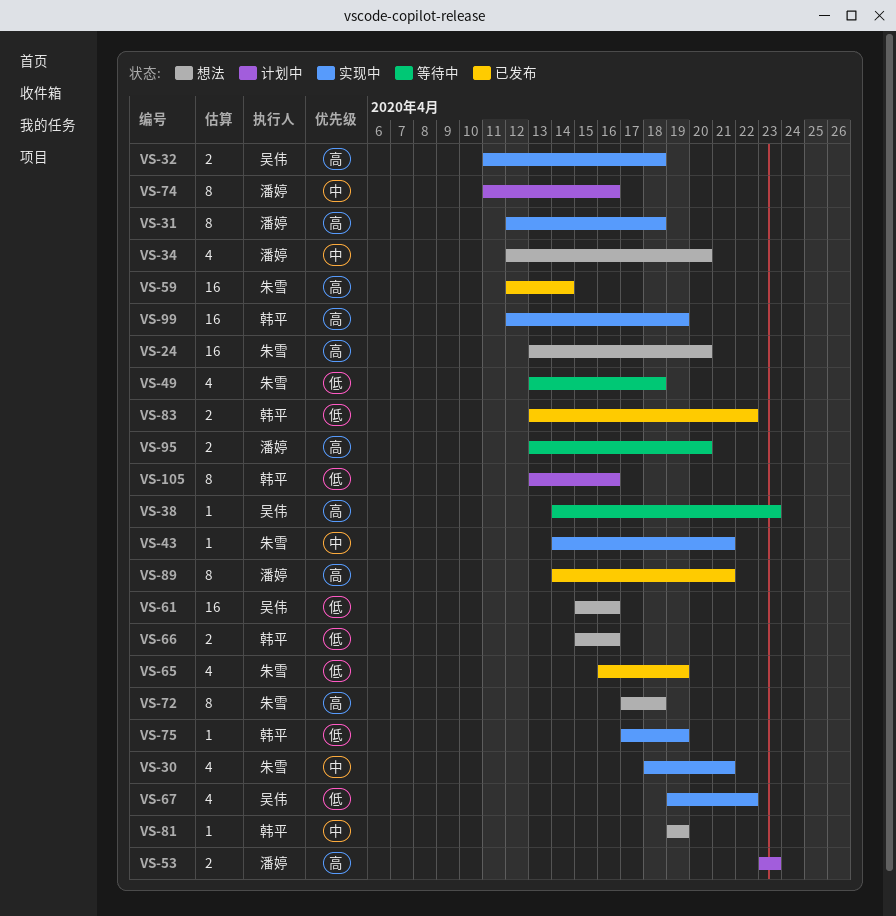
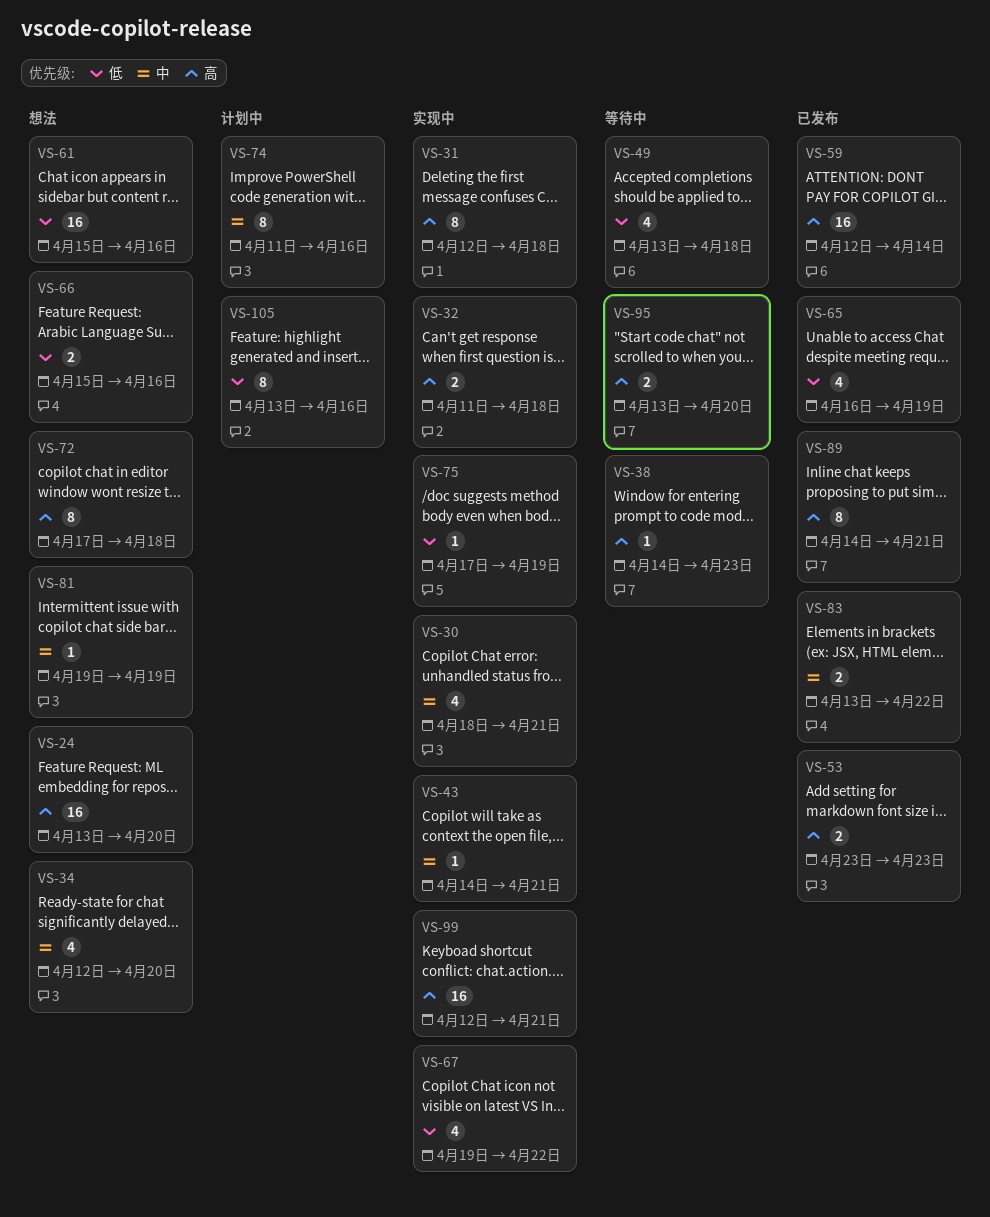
VS-53, status: 计划中 -> 已发布
VS-83, priority: 低 -> 中
VS-99, due: Apr 19 -> Apr 21

